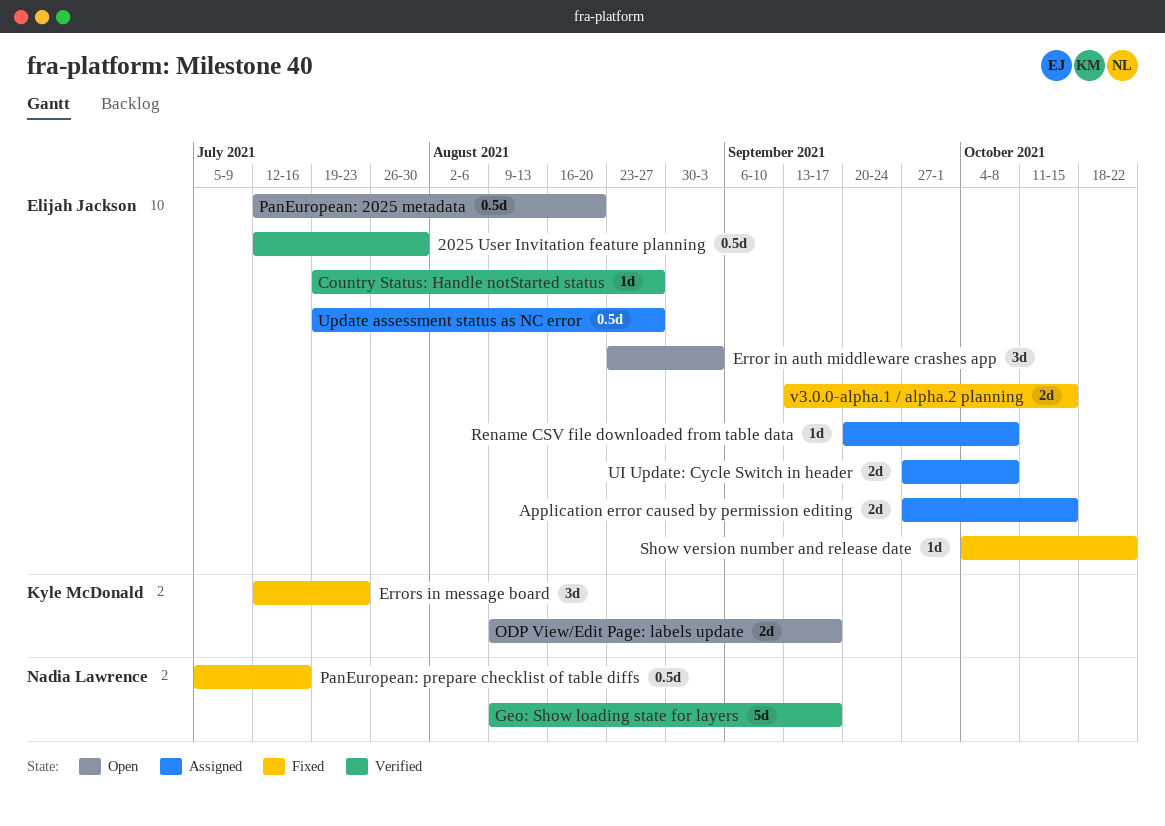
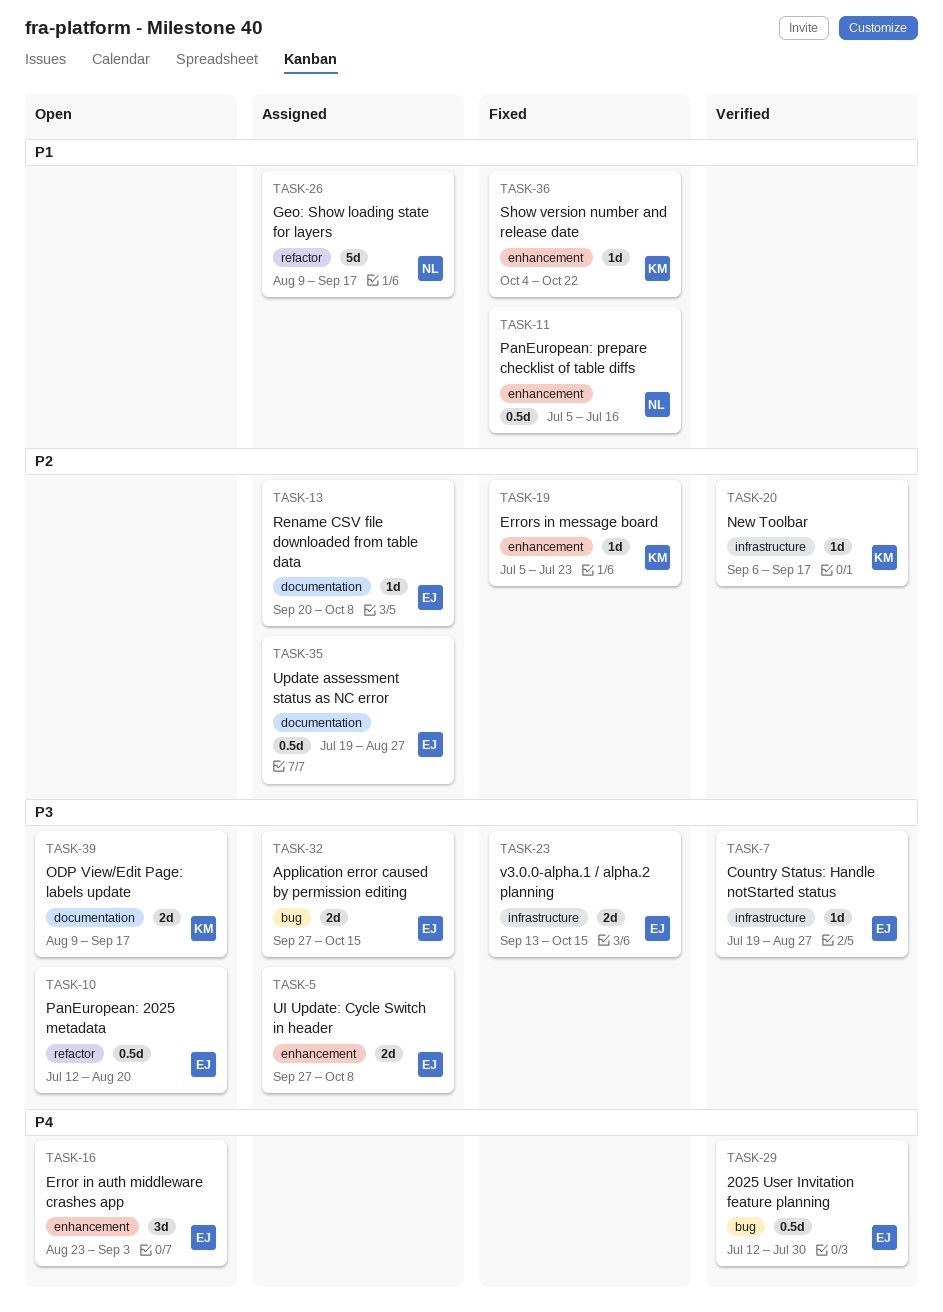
Errors in message board, estimate: 3d -> 1d
Errors in message board, start: Jul 12 -> Jul 5
Geo: Show loading state for layers, status: Verified -> Assigned
New Toolbar: none -> present
Show version number and release date, owner: Elijah Jackson -> Kyle McDonald

